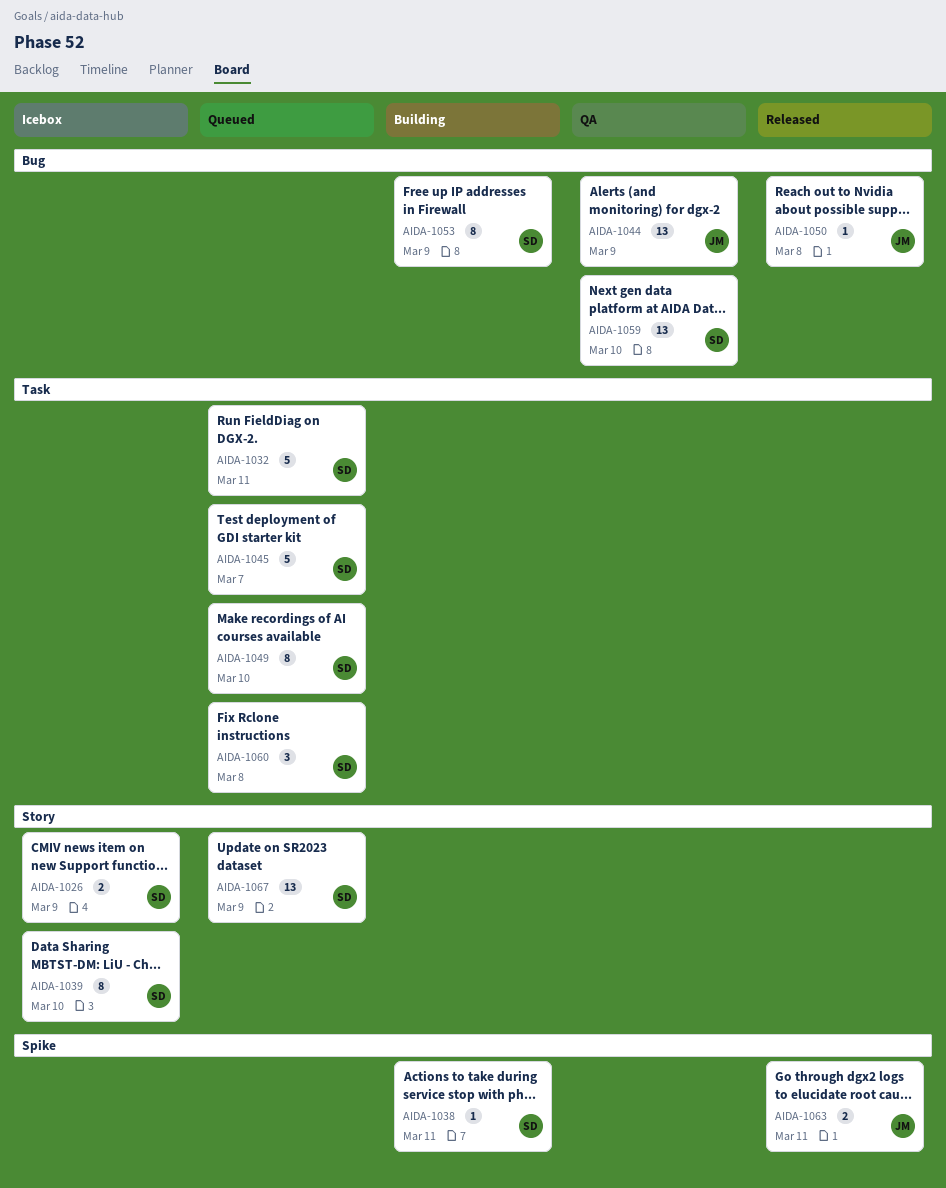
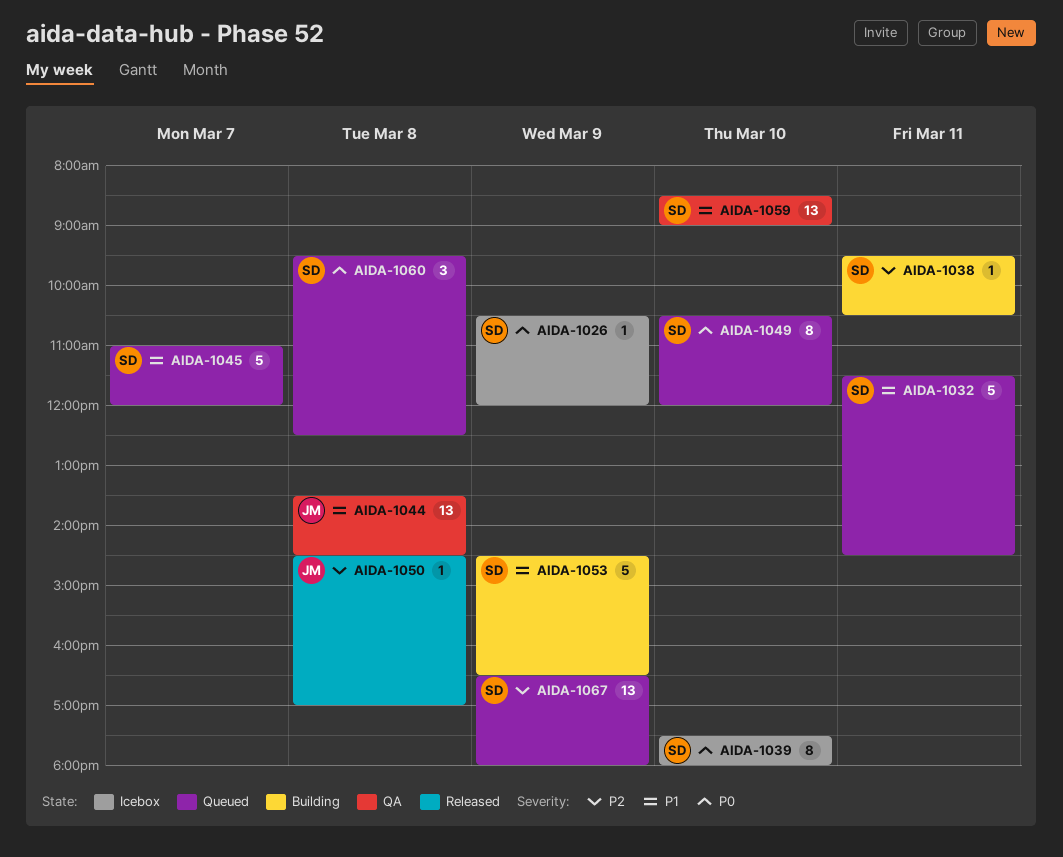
AIDA-1026, estimate: 2 -> 1
AIDA-1044, day: Mar 9 -> Mar 8
AIDA-1053, estimate: 8 -> 5
AIDA-1063: present -> none

